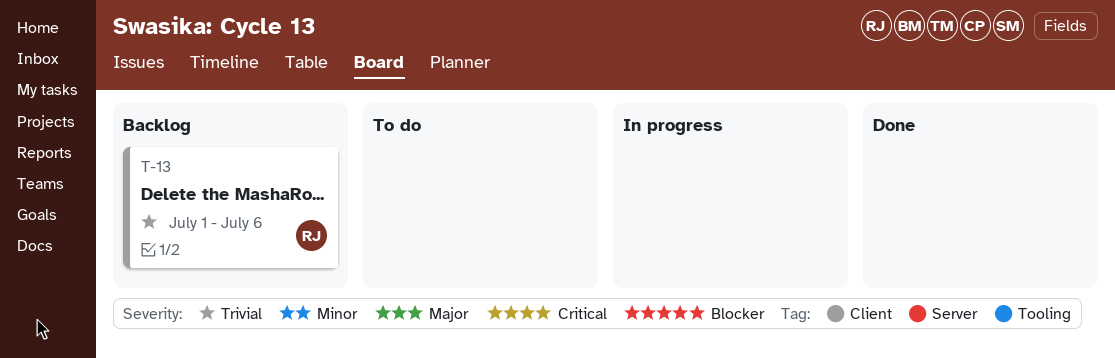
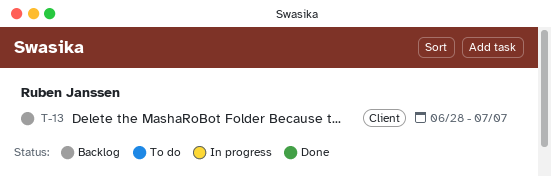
T-13, start: Jul 1 -> Jun 28
T-13, due: Jul 6 -> Jul 7

